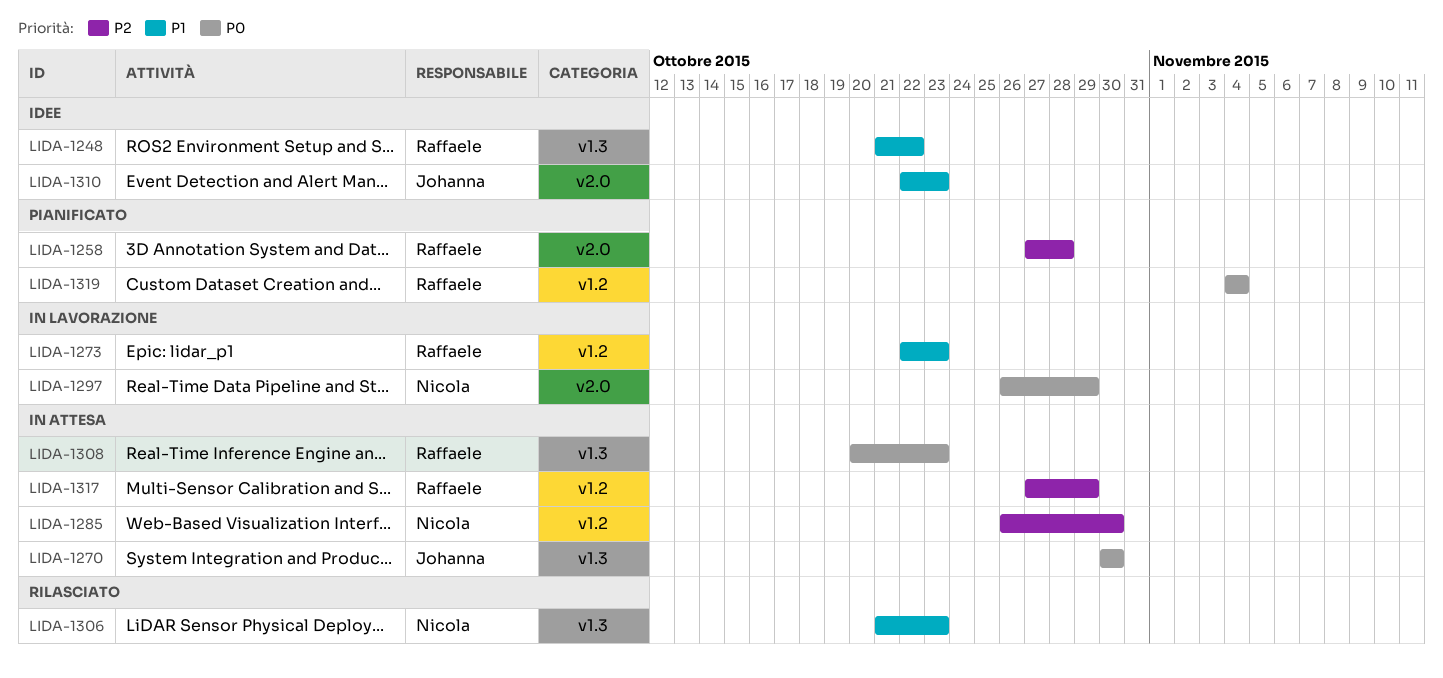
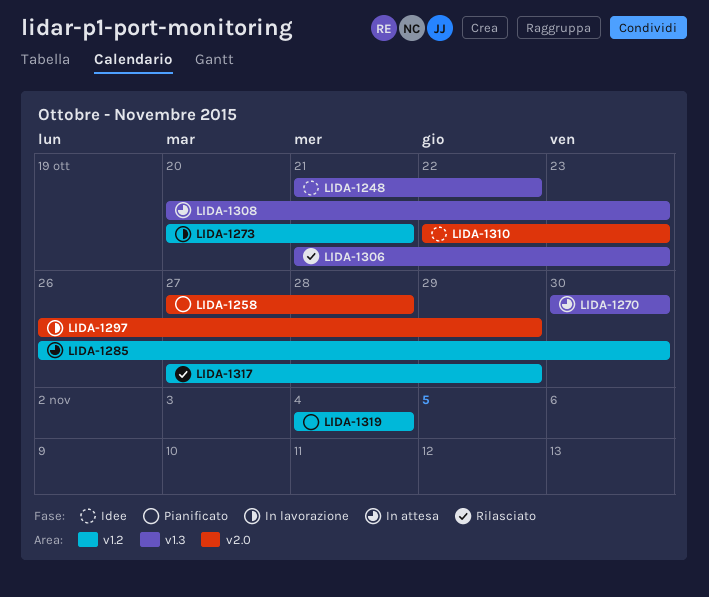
LIDA-1273, start: Oct 22 -> Oct 20
LIDA-1273, due: Oct 23 -> Oct 21
LIDA-1317, status: In attesa -> Rilasciato

